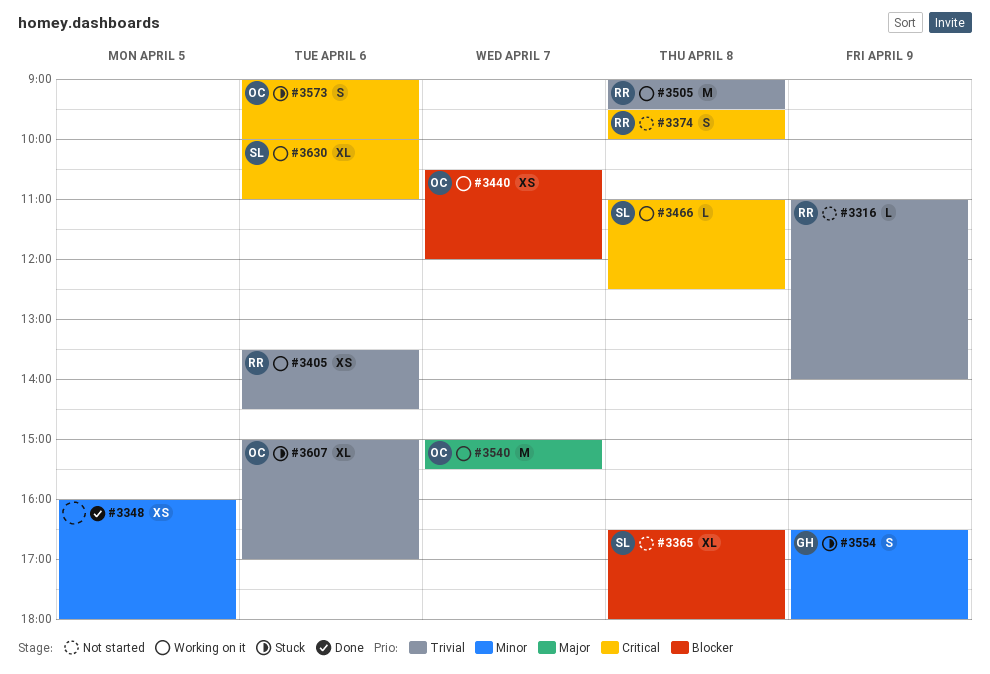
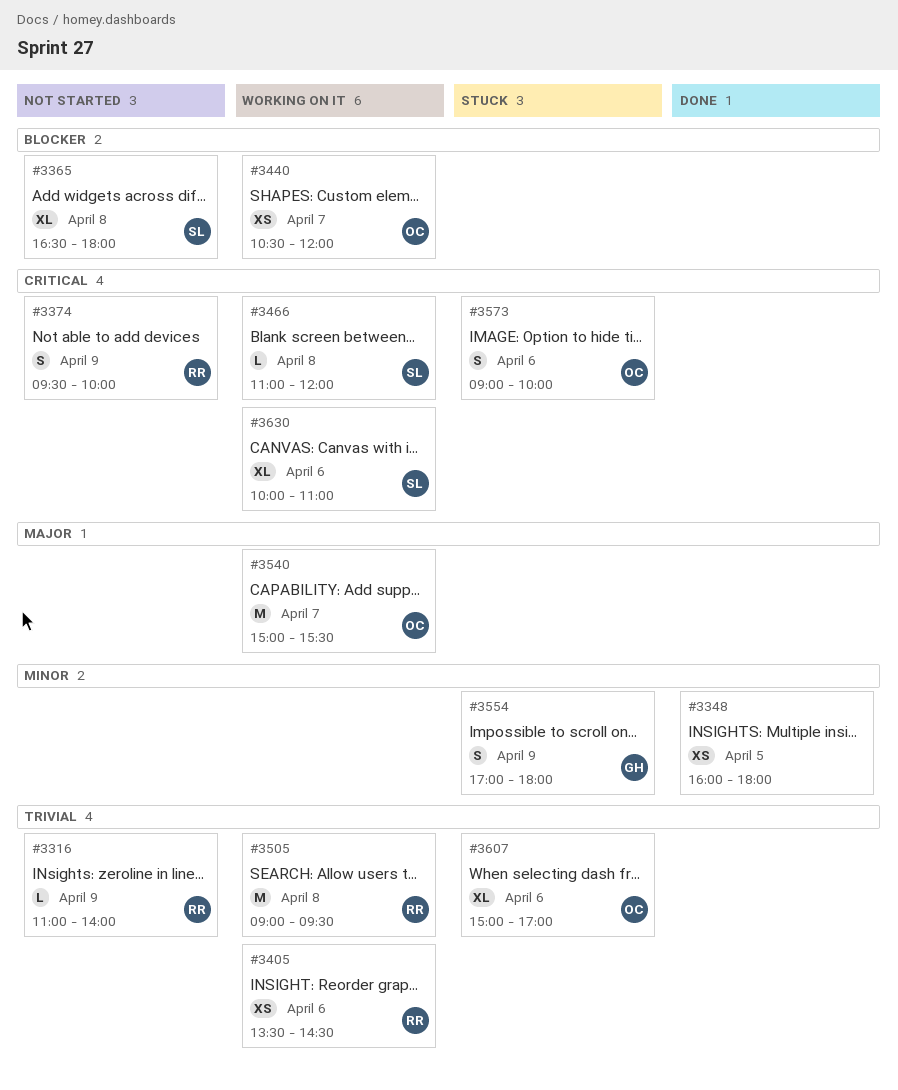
#3374, day: Apr 8 -> Apr 9
#3466, ends: 12:30 -> 12:00
#3554, begins: 16:30 -> 17:00

